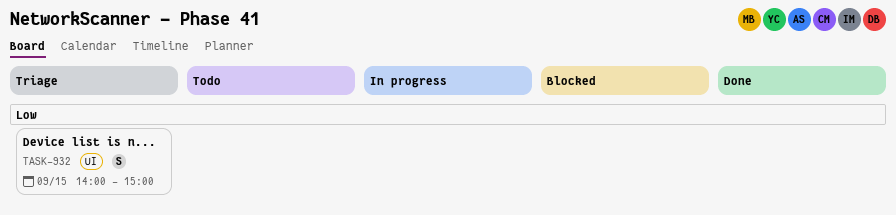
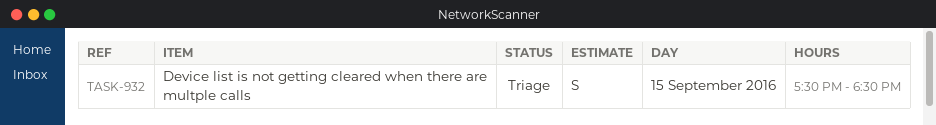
TASK-932, begins: 14:00 -> 17:30
TASK-932, ends: 15:00 -> 18:30

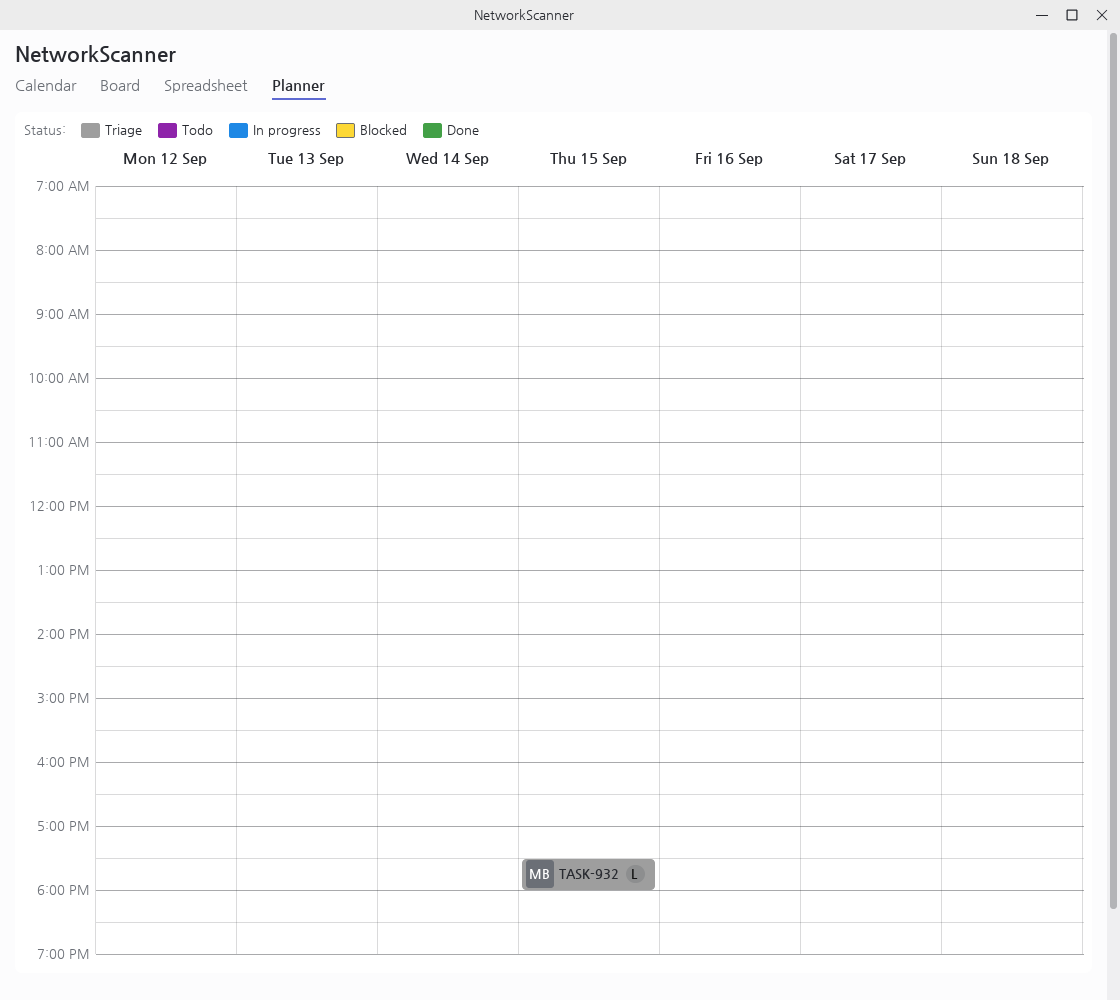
TASK-932, estimate: S -> L
TASK-932, ends: 18:30 -> 18:00

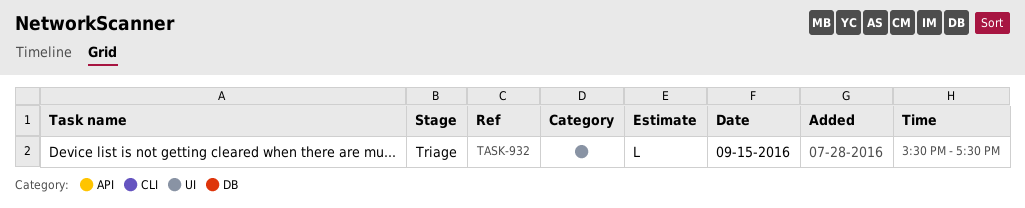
TASK-932, begins: 17:30 -> 15:30
TASK-932, ends: 18:00 -> 17:30

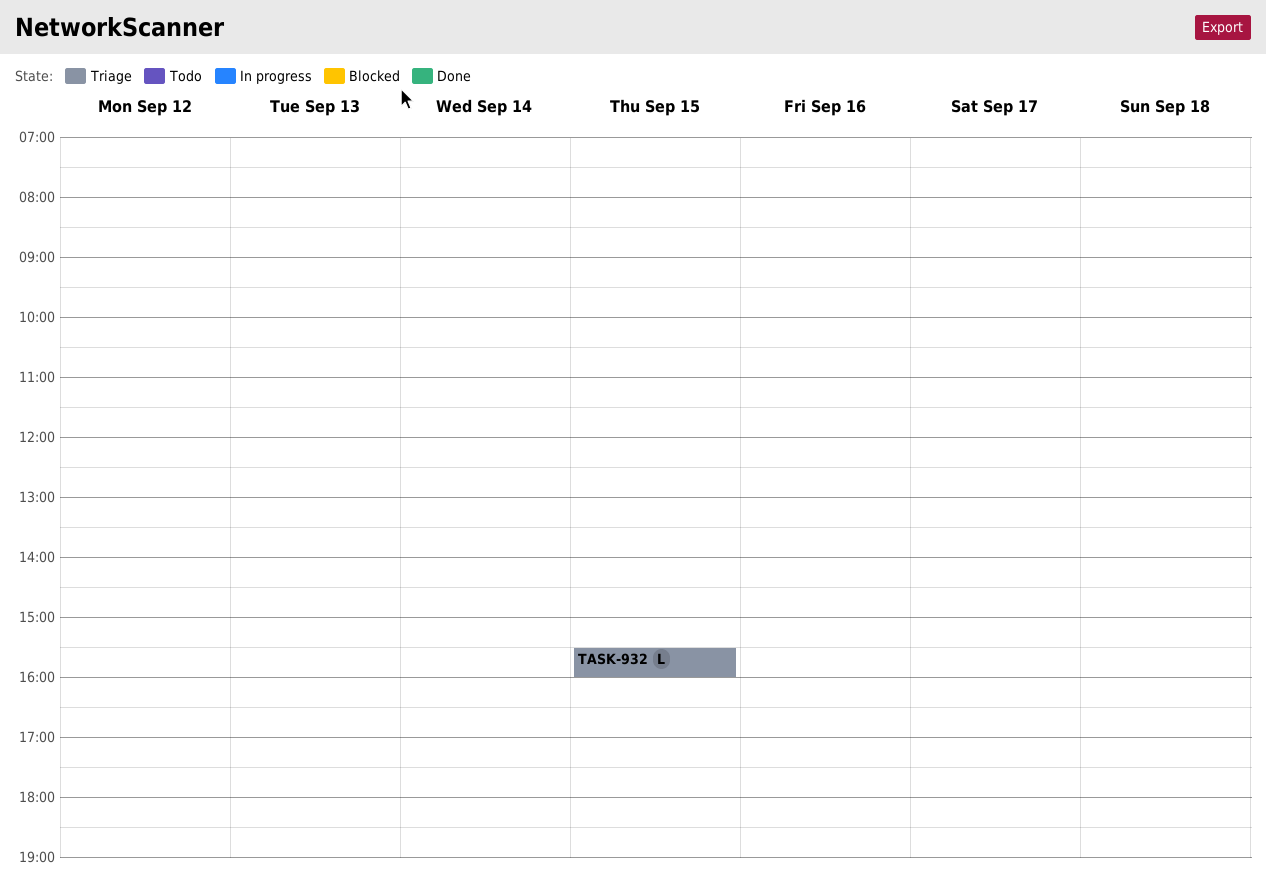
TASK-932, ends: 17:30 -> 16:00

